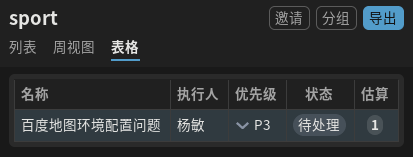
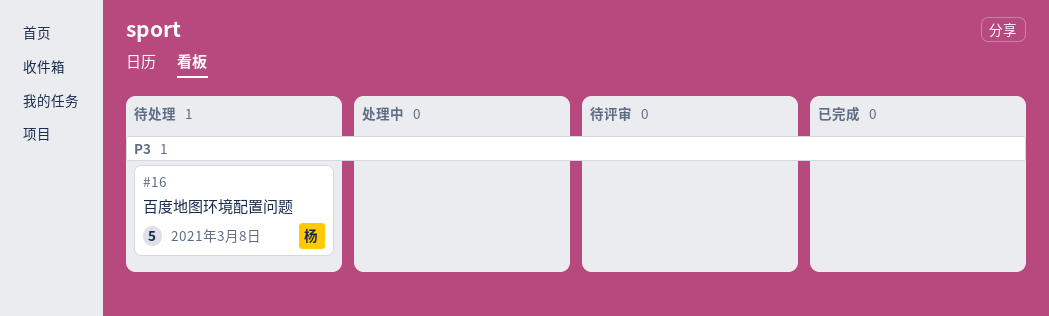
百度地图环境配置问题, estimate: 1 -> 5

